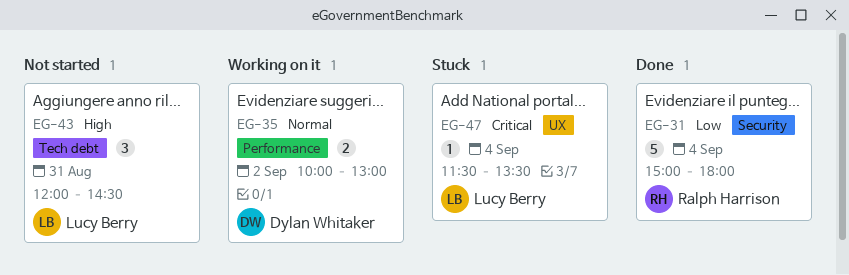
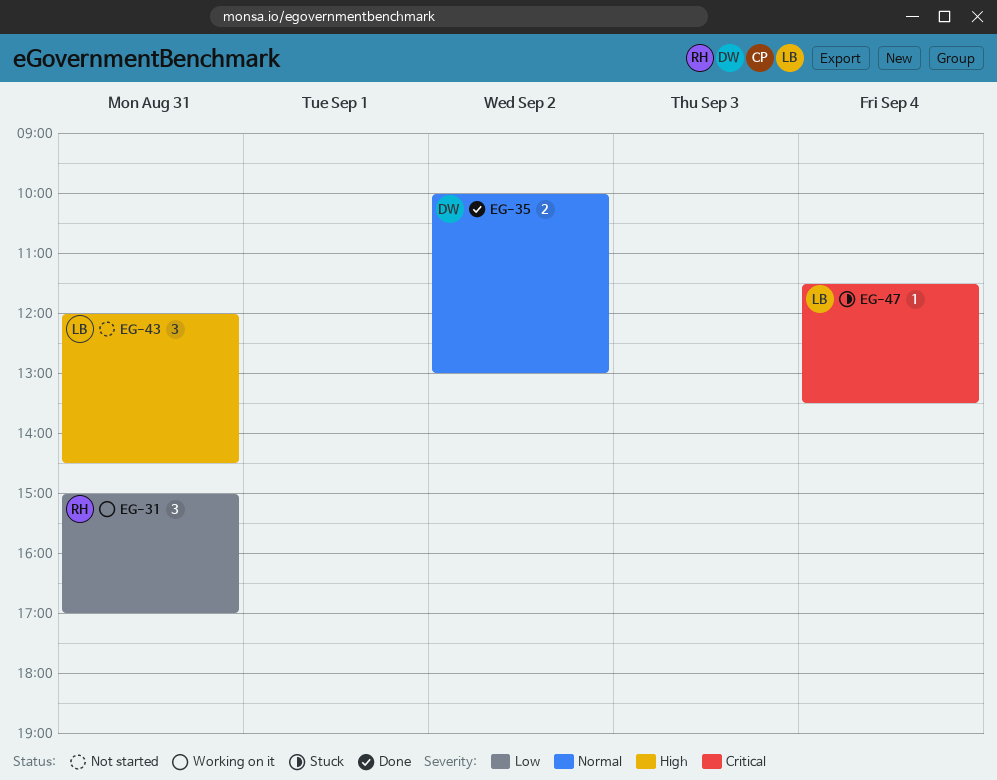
EG-31, status: Done -> Working on it
EG-31, estimate: 5 -> 3
EG-31, day: Sep 4 -> Aug 31
EG-31, ends: 18:00 -> 17:00
EG-35, status: Working on it -> Done

